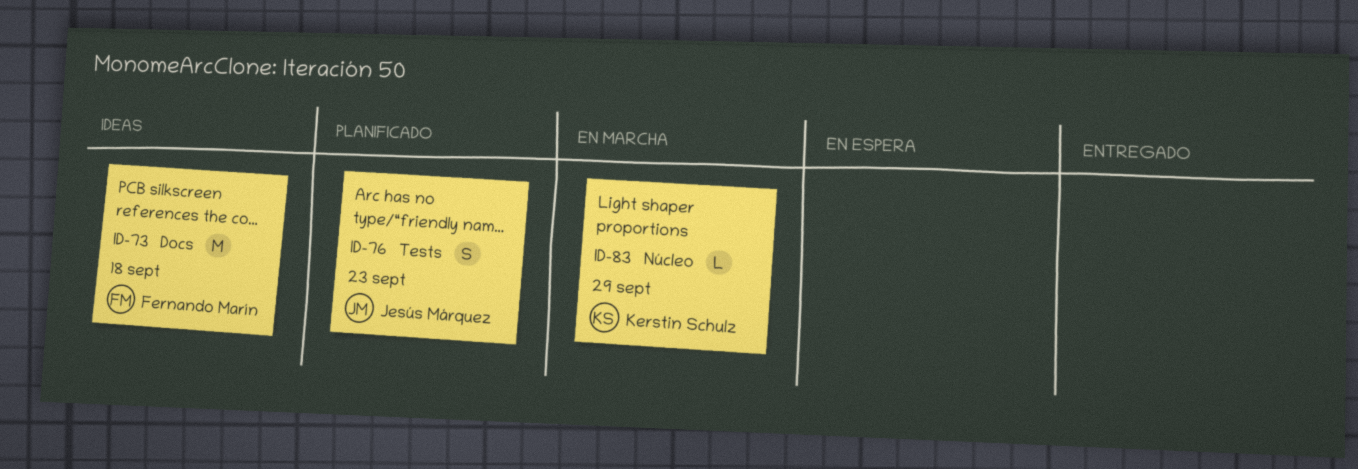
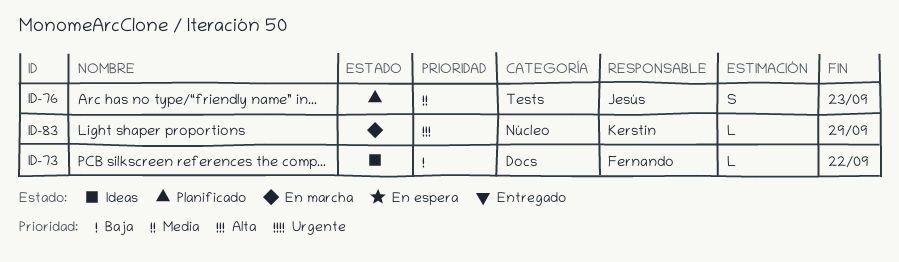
ID-73, estimate: M -> L
ID-73, due: Sep 18 -> Sep 22

